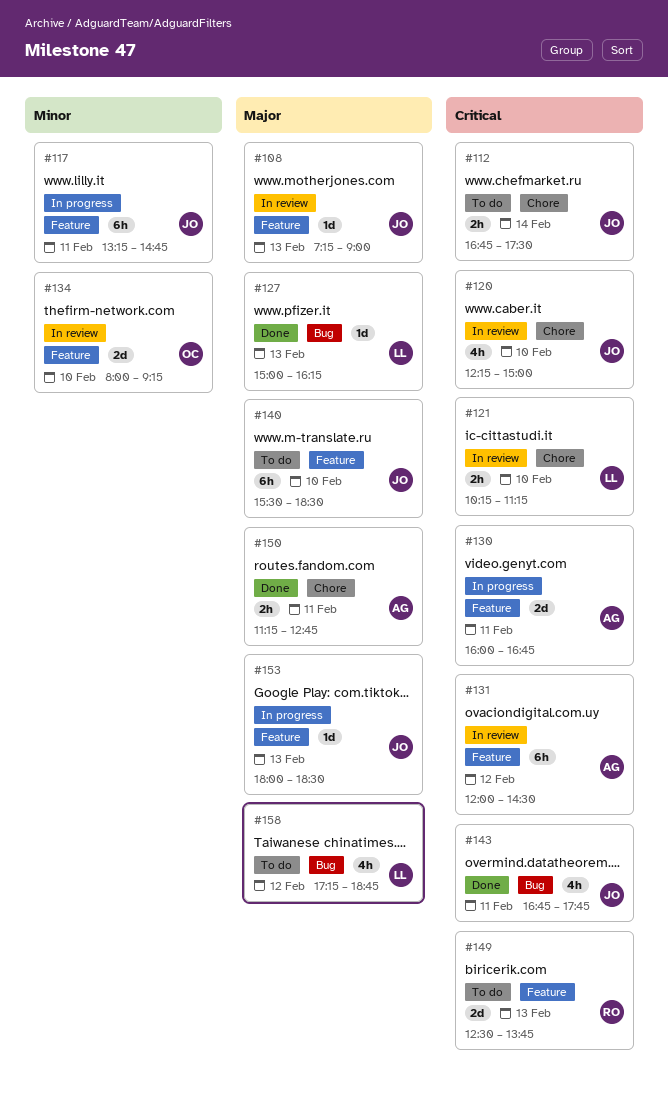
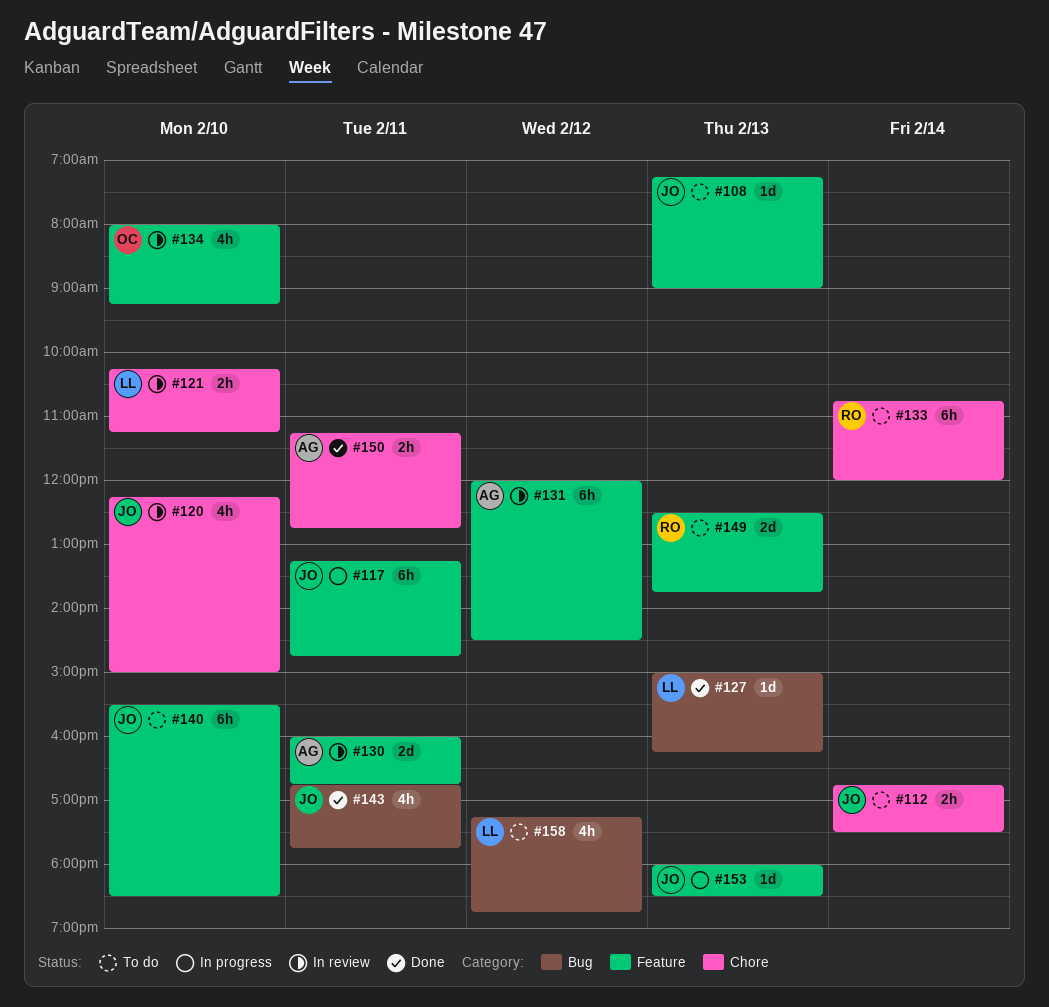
#108, status: In review -> To do
#130, status: In progress -> In review
#133: none -> present
#134, estimate: 2d -> 4h

